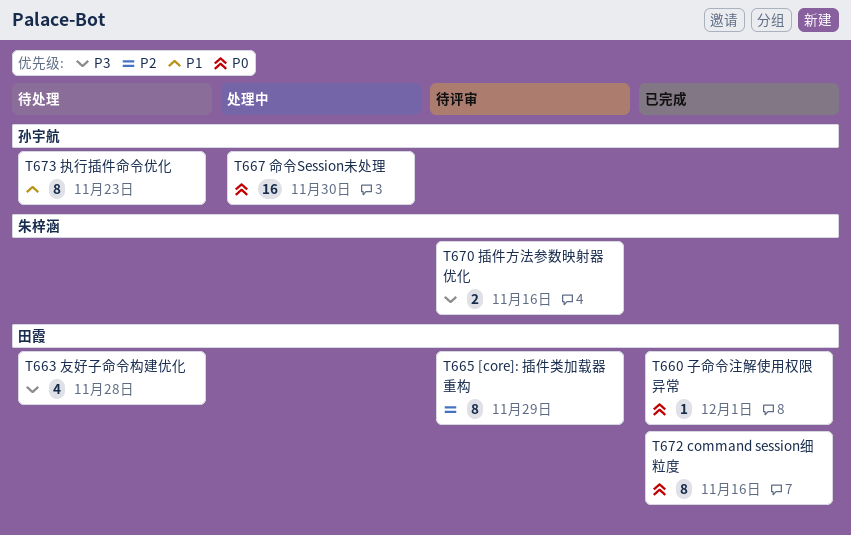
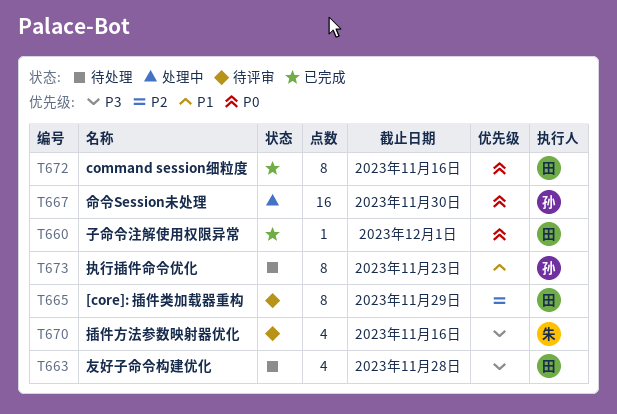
T670, estimate: 2 -> 4

